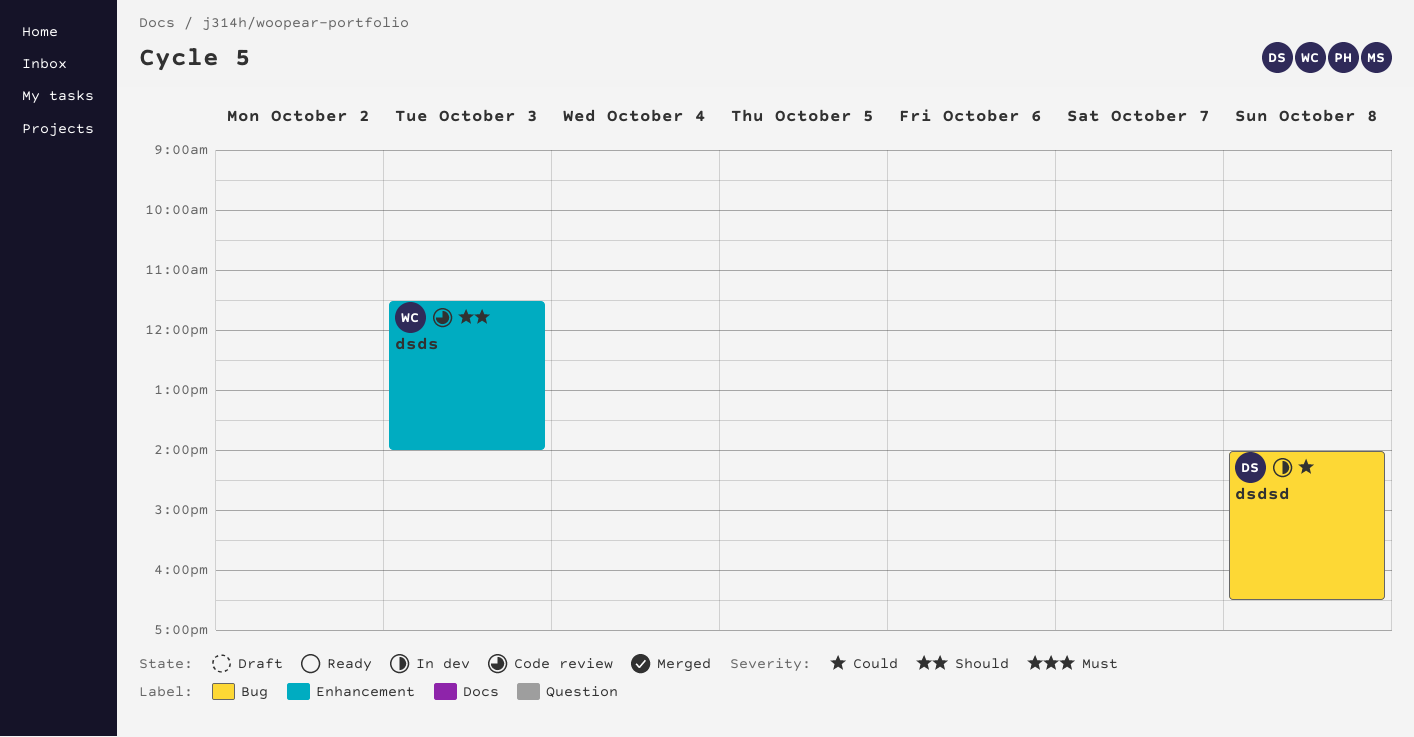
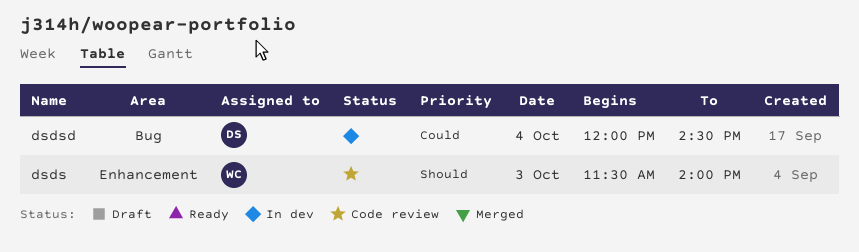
dsdsd, day: Oct 8 -> Oct 4
dsdsd, begins: 14:00 -> 12:00
dsdsd, ends: 16:30 -> 14:30

